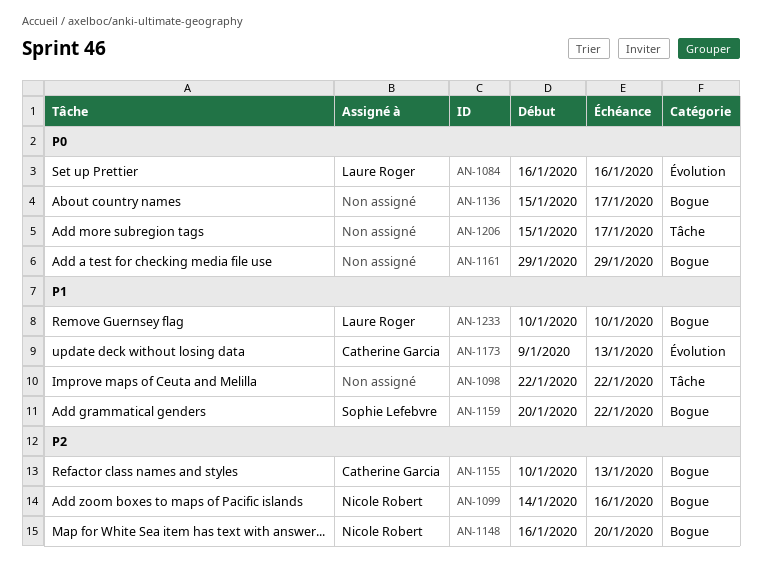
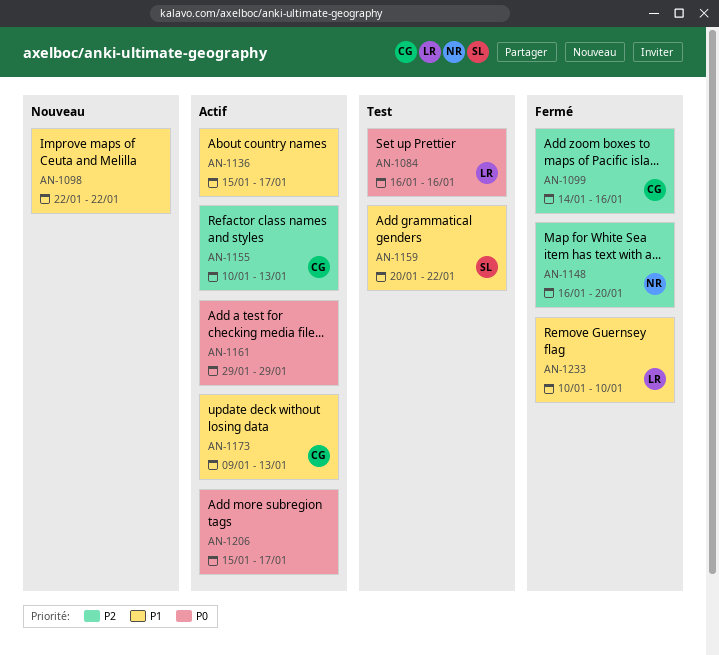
AN-1099, owner: Nicole Robert -> Catherine Garcia
AN-1136, priority: P0 -> P1

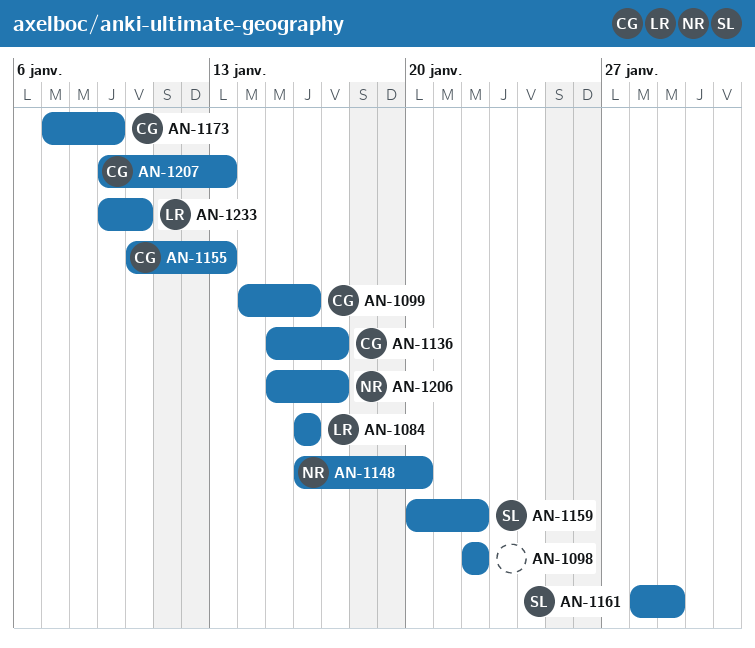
AN-1136, owner: none -> CG
AN-1161, owner: none -> SL
AN-1161, start: Jan 29 -> Jan 28
AN-1173, start: Jan 9 -> Jan 7
AN-1173, due: Jan 13 -> Jan 9
AN-1206, owner: none -> NR
AN-1207: none -> present
AN-1233, start: Jan 10 -> Jan 9

